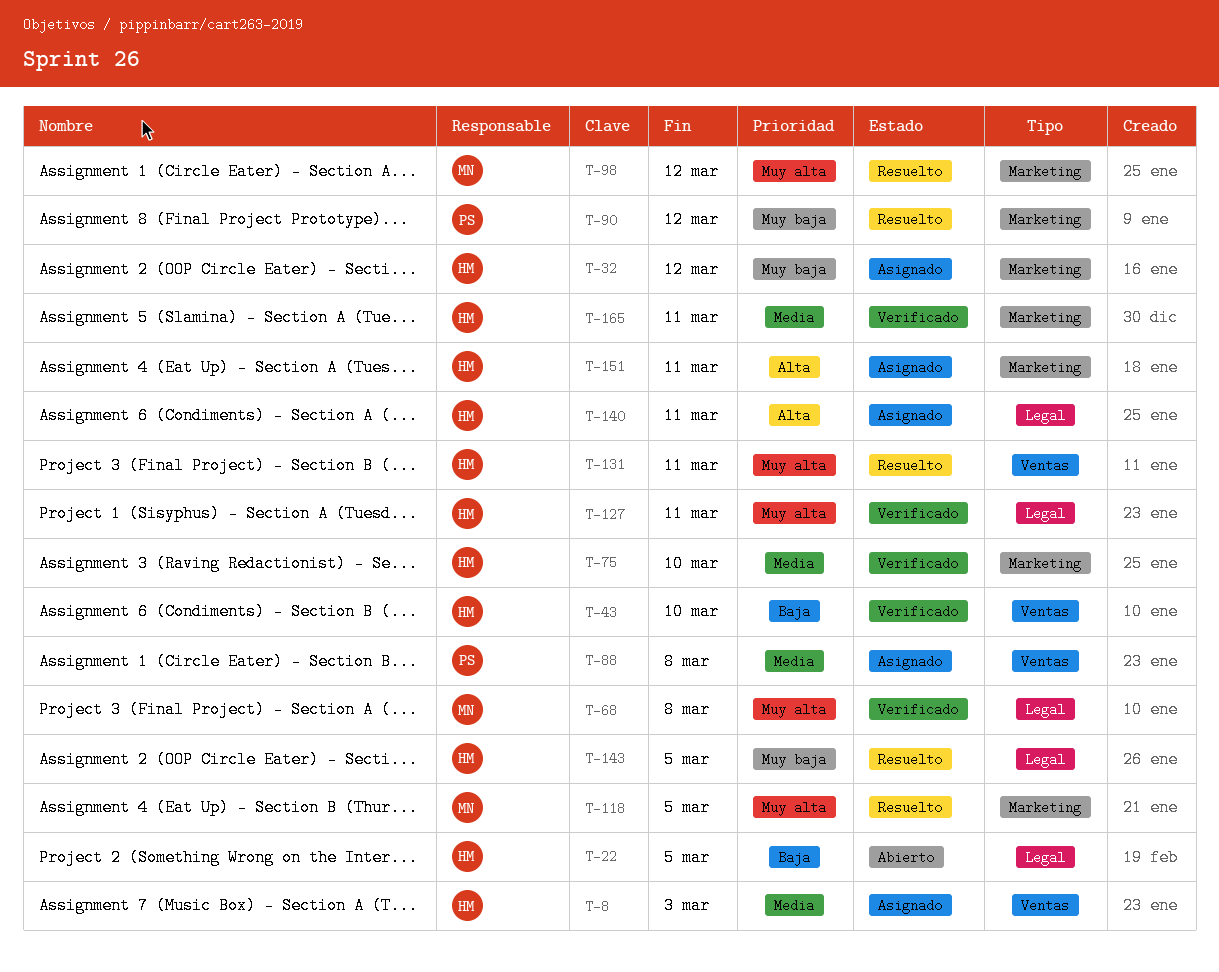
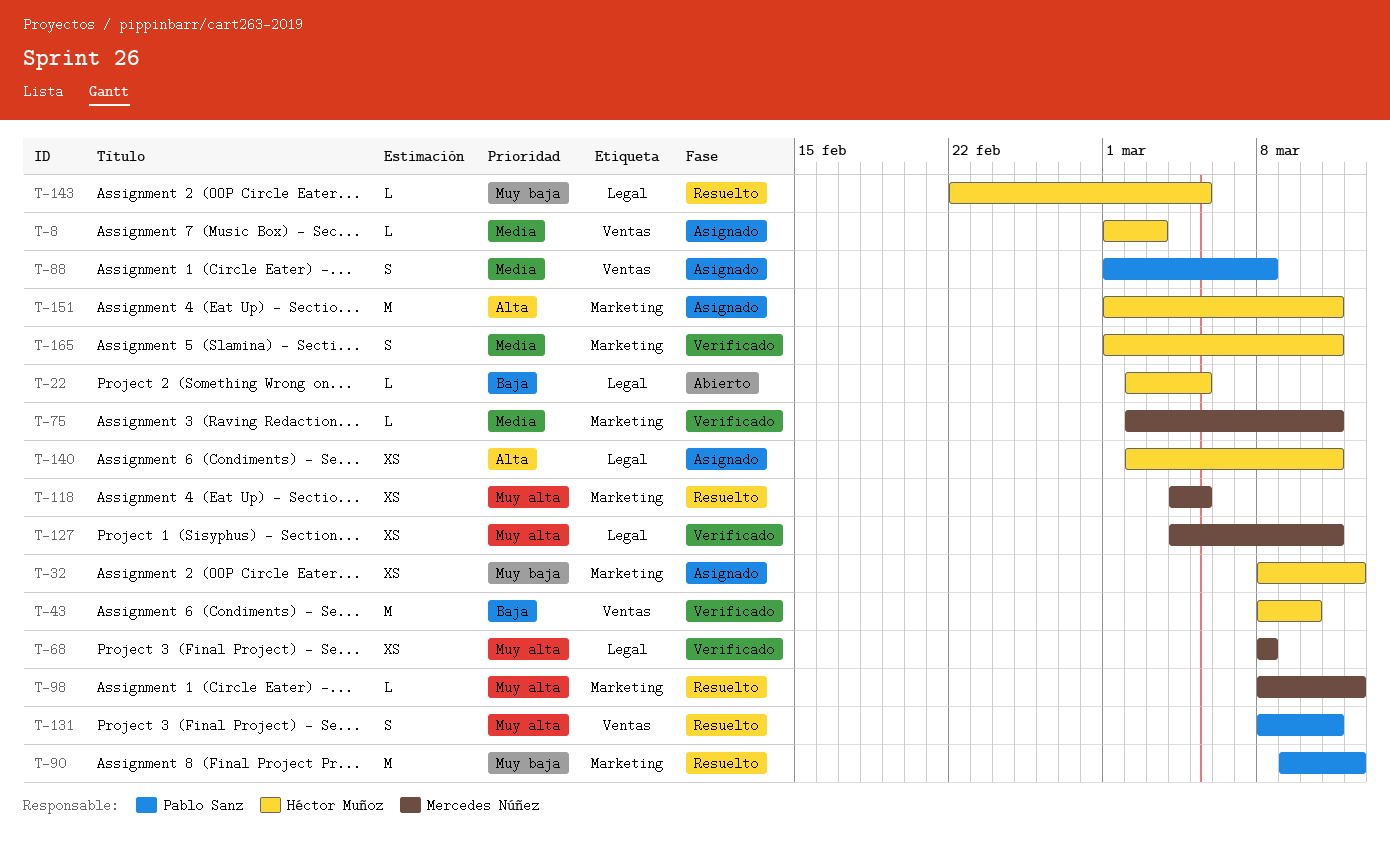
T-75, owner: Héctor Muñoz -> Mercedes Núñez
T-75, due: Mar 10 -> Mar 11
T-127, owner: Héctor Muñoz -> Mercedes Núñez
T-131, owner: Héctor Muñoz -> Pablo Sanz

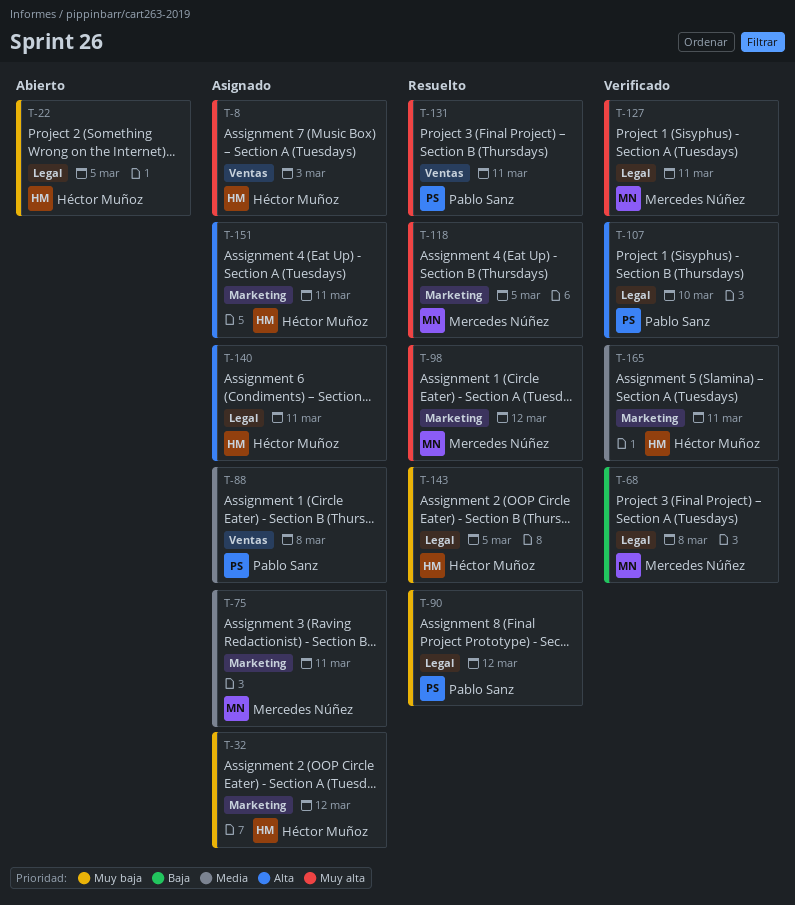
T-8, priority: Media -> Muy alta
T-22, priority: Baja -> Muy baja
T-43: present -> none
T-68, priority: Muy alta -> Baja
T-75, status: Verificado -> Asignado
T-90, label: Marketing -> Legal
T-107: none -> present

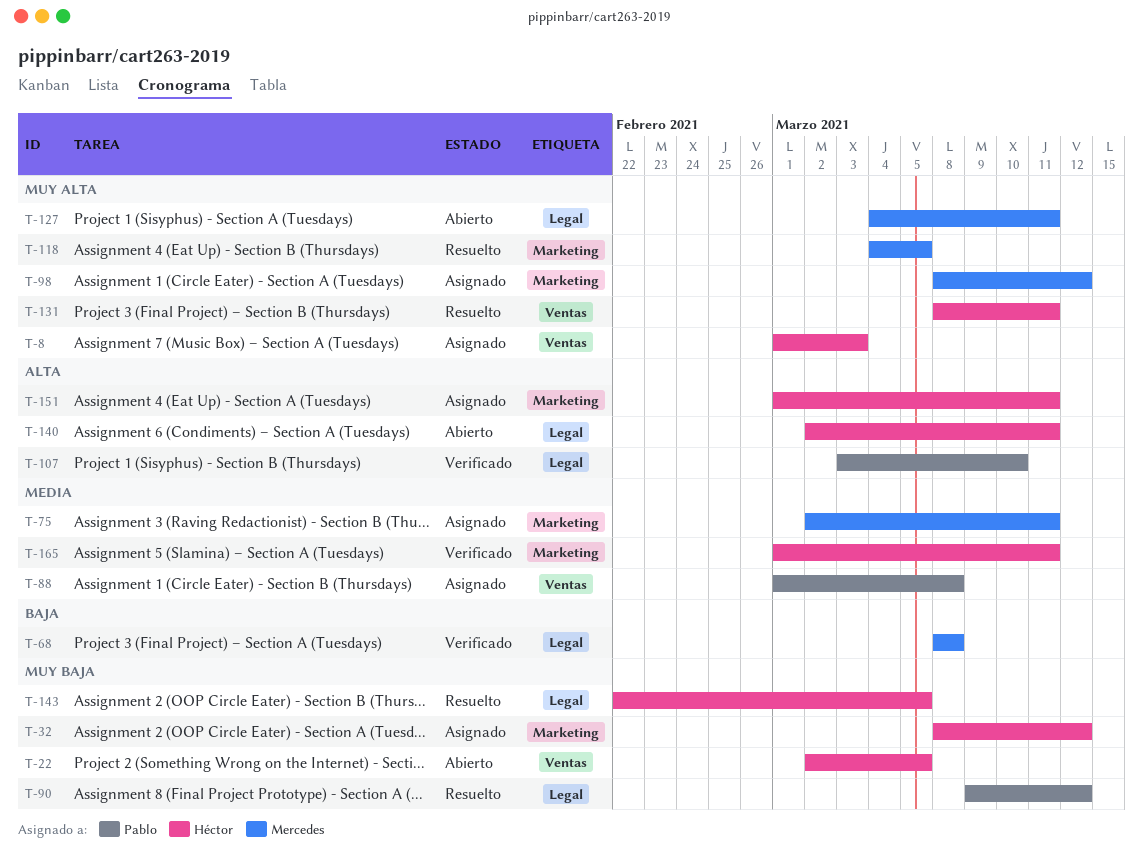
T-22, label: Legal -> Ventas
T-98, status: Resuelto -> Asignado
T-127, status: Verificado -> Abierto
T-131, owner: Pablo Sanz -> Héctor Muñoz
T-140, status: Asignado -> Abierto

